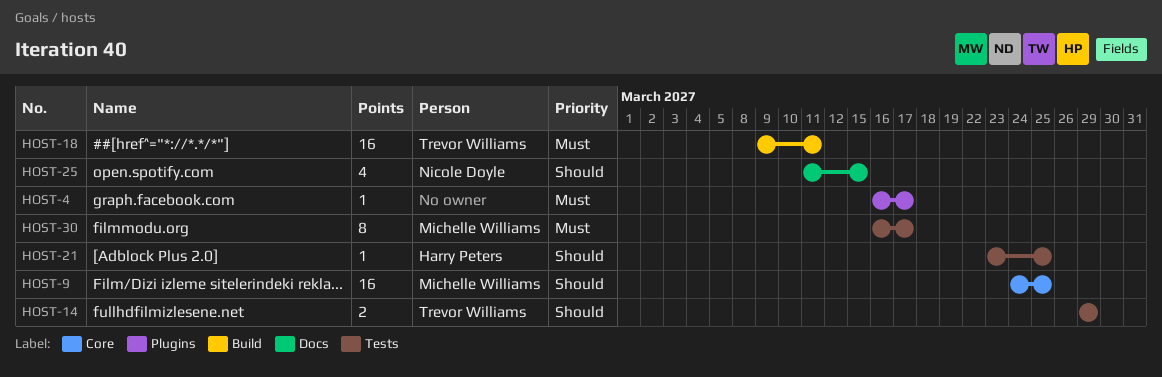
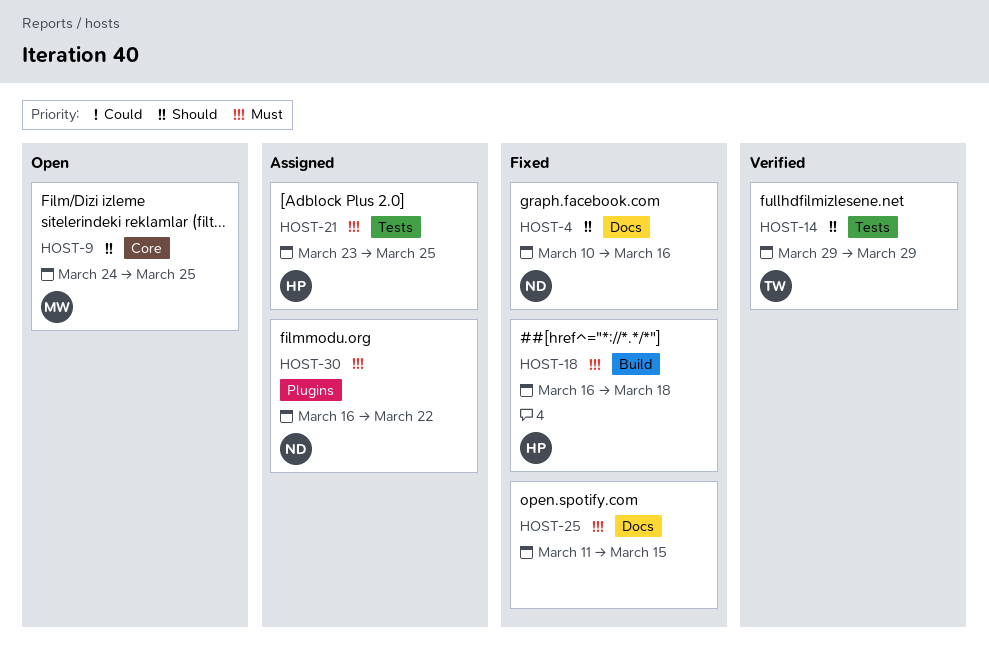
HOST-4, owner: none -> Nicole Doyle
HOST-4, priority: Must -> Should
HOST-4, label: Plugins -> Docs
HOST-4, start: Mar 16 -> Mar 10
HOST-4, due: Mar 17 -> Mar 16
HOST-18, owner: Trevor Williams -> Harry Peters
HOST-18, start: Mar 9 -> Mar 16
HOST-18, due: Mar 11 -> Mar 18
HOST-21, priority: Should -> Must
HOST-25, owner: Nicole Doyle -> none
HOST-25, priority: Should -> Must
HOST-30, owner: Michelle Williams -> Nicole Doyle
HOST-30, label: Tests -> Plugins
HOST-30, due: Mar 17 -> Mar 22

